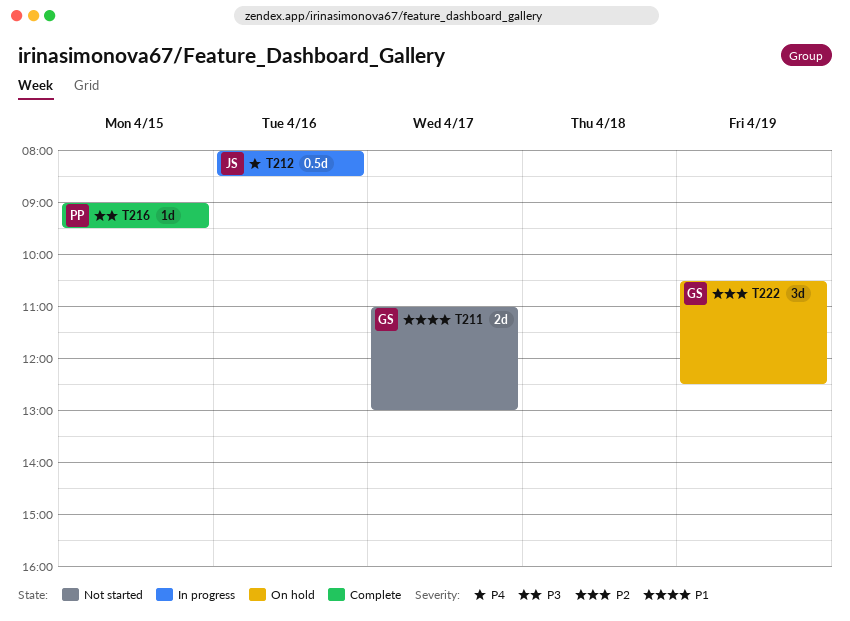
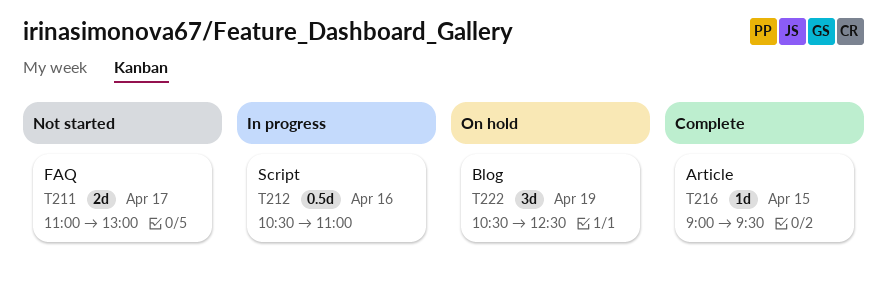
T212, begins: 08:00 -> 10:30
T212, ends: 08:30 -> 11:00

